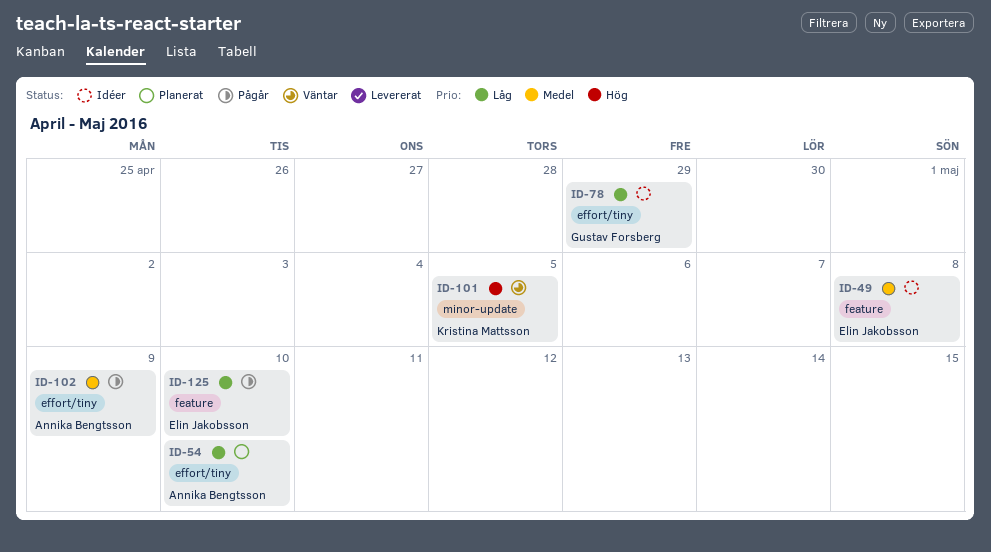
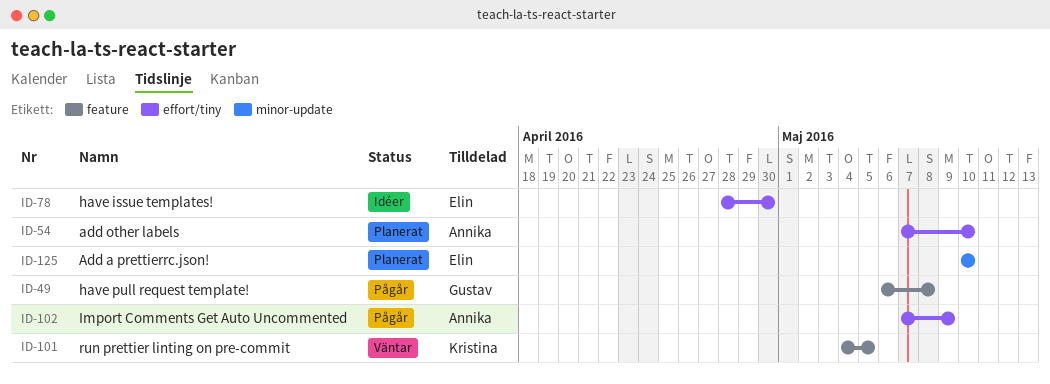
ID-49, status: Idéer -> Pågår
ID-49, owner: Elin Jakobsson -> Gustav Forsberg
ID-78, owner: Gustav Forsberg -> Elin Jakobsson
ID-78, due: Apr 29 -> Apr 30
ID-101, label: minor-update -> feature
ID-125, status: Pågår -> Planerat
ID-125, label: feature -> minor-update

